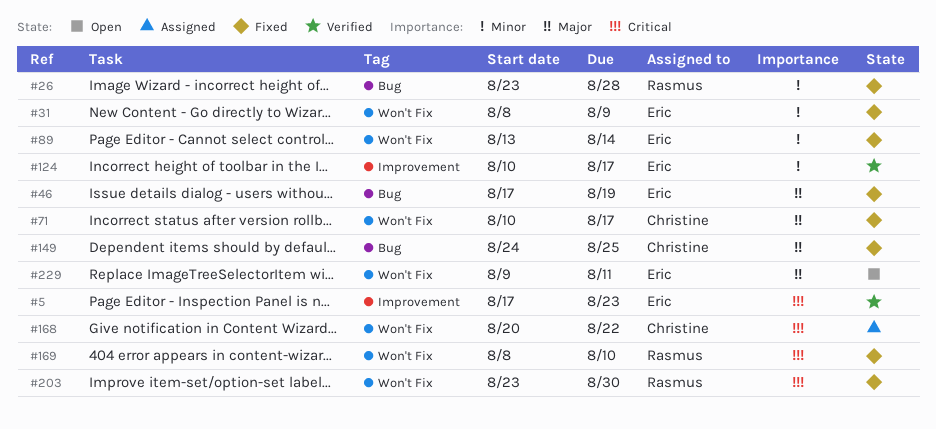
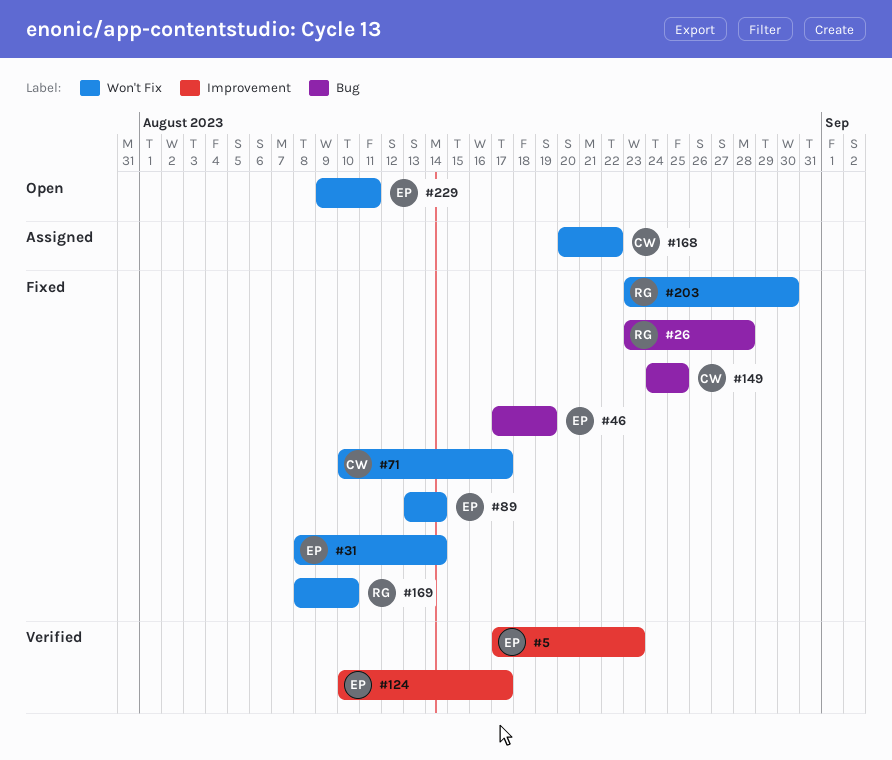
#31, due: Aug 9 -> Aug 14

